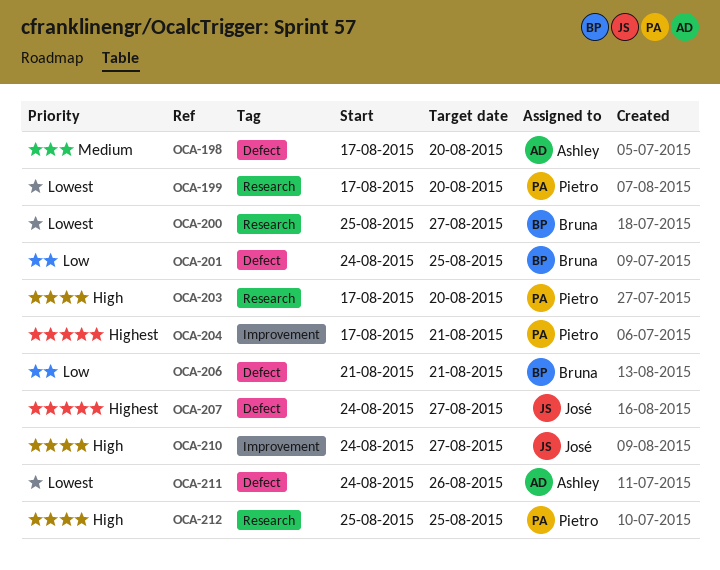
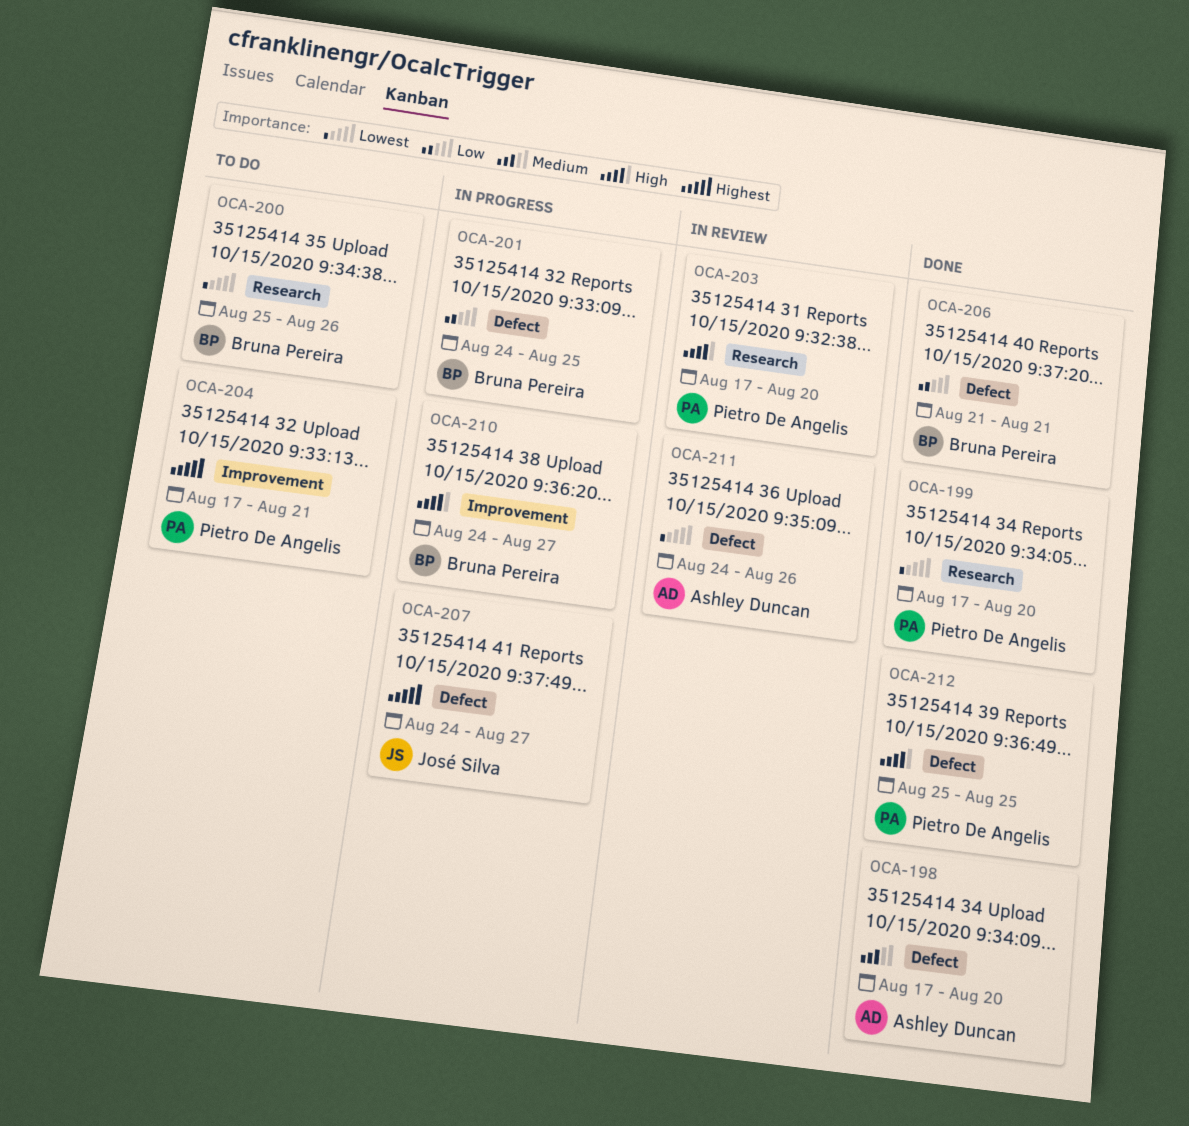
OCA-200, due: Aug 27 -> Aug 26
OCA-210, owner: José Silva -> Bruna Pereira
OCA-212, label: Research -> Defect

